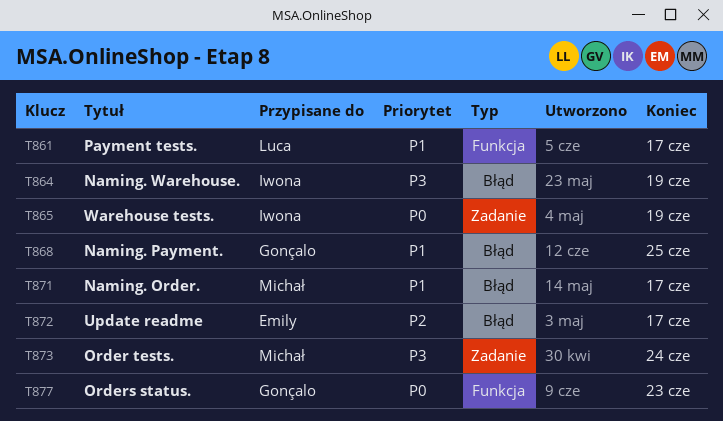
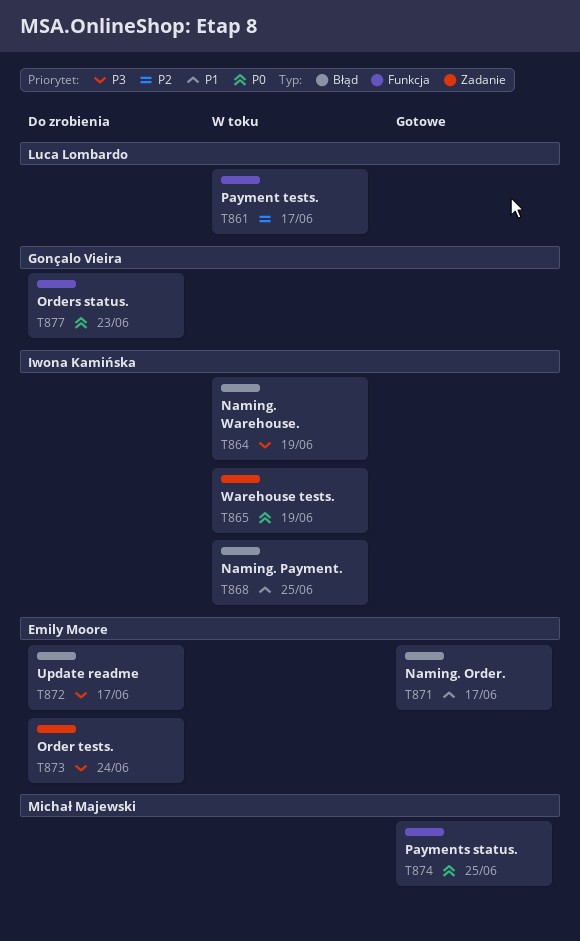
T861, priority: P1 -> P2
T868, owner: Gonçalo Vieira -> Iwona Kamińska
T871, owner: Michał Majewski -> Emily Moore
T872, priority: P2 -> P3
T873, owner: Michał Majewski -> Emily Moore
T874: none -> present

